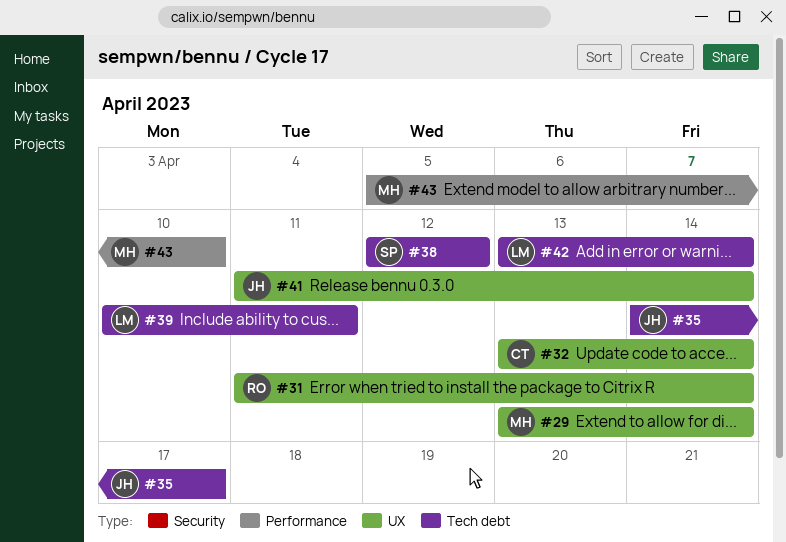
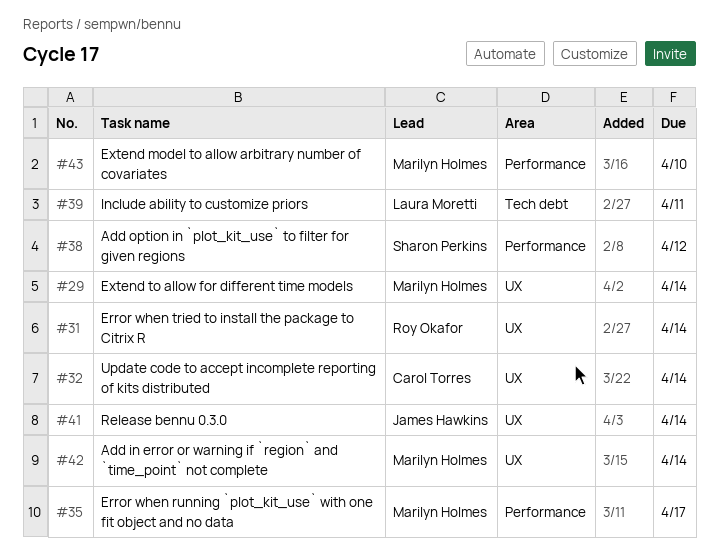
#35, owner: James Hawkins -> Marilyn Holmes
#35, label: Tech debt -> Performance
#38, label: Tech debt -> Performance
#42, owner: Laura Moretti -> Marilyn Holmes
#42, label: Tech debt -> UX

